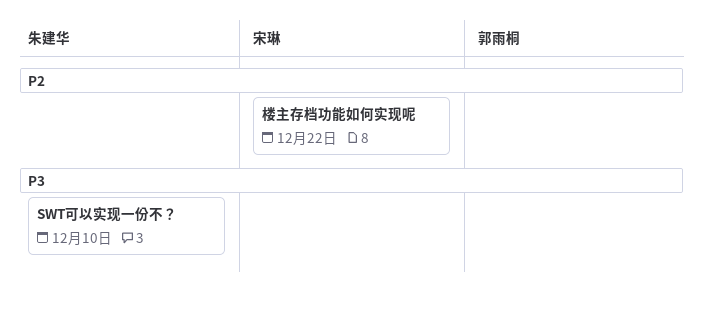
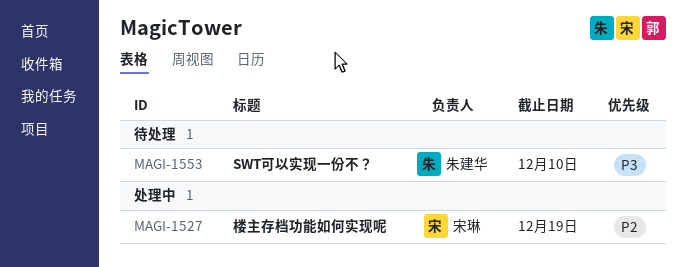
楼主存档功能如何实现呢, due: Dec 22 -> Dec 19

